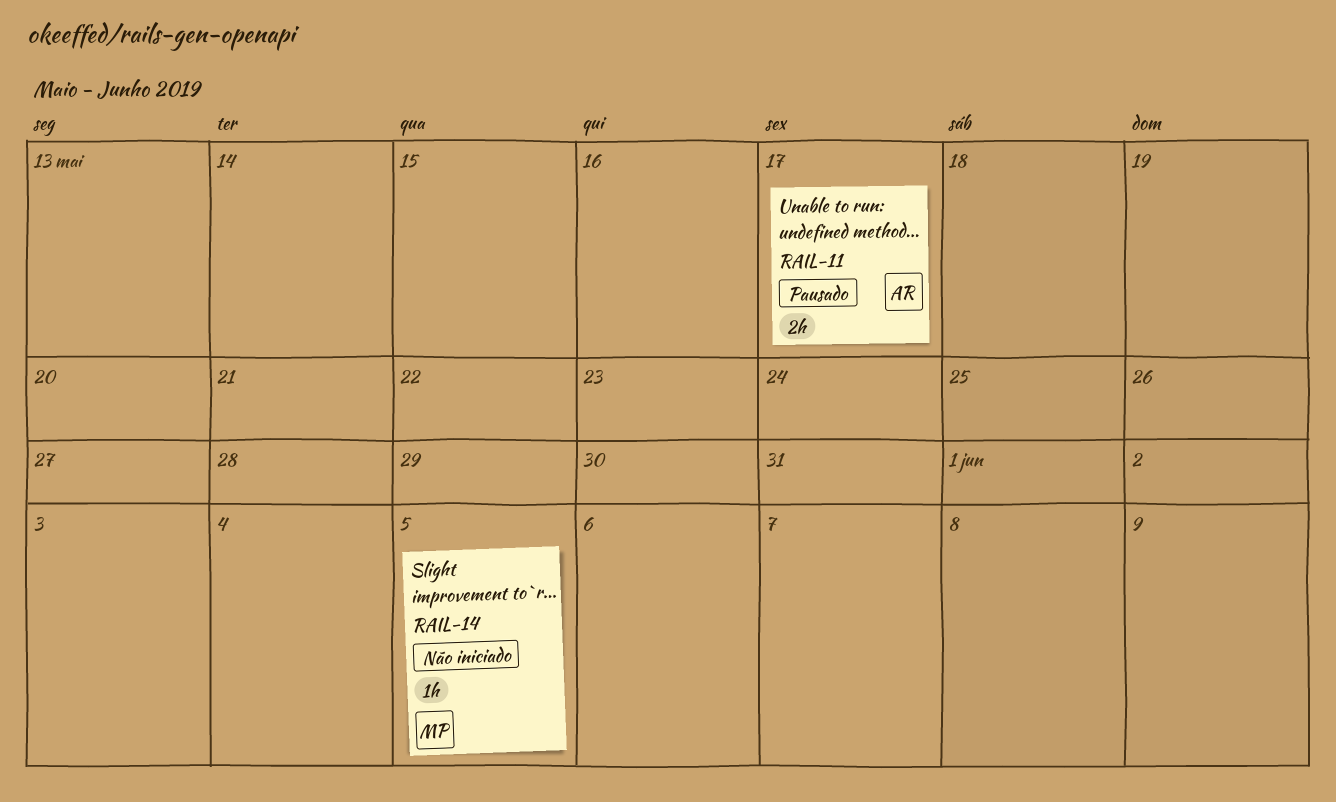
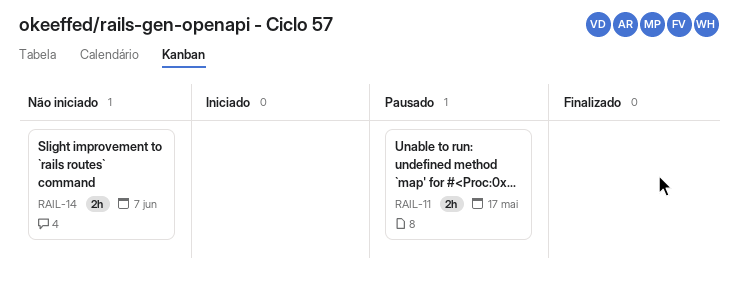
RAIL-14, estimate: 1h -> 2h
RAIL-14, due: Jun 5 -> Jun 7

